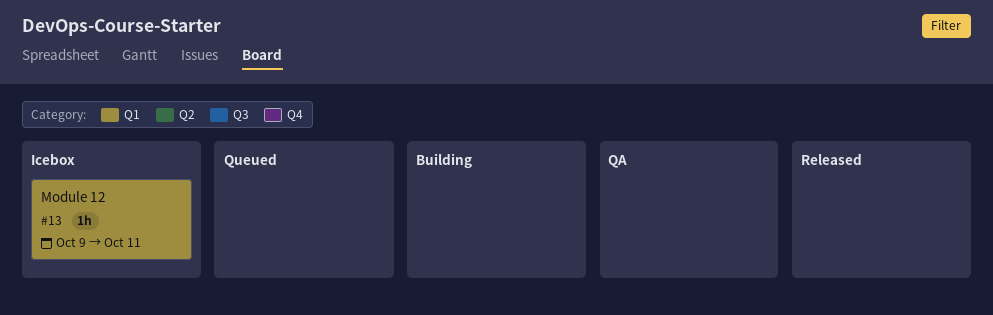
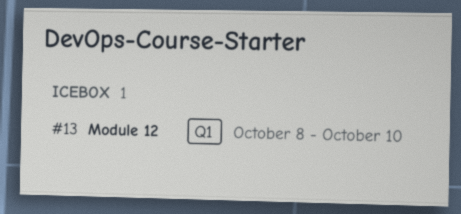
#13, start: Oct 9 -> Oct 8
#13, due: Oct 11 -> Oct 10

